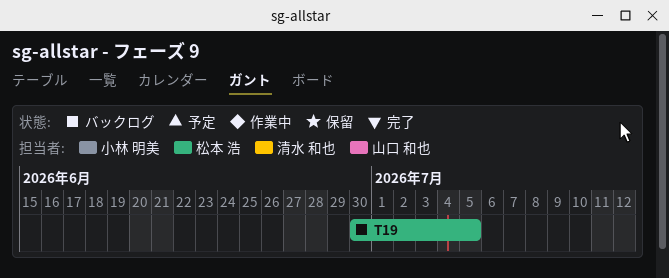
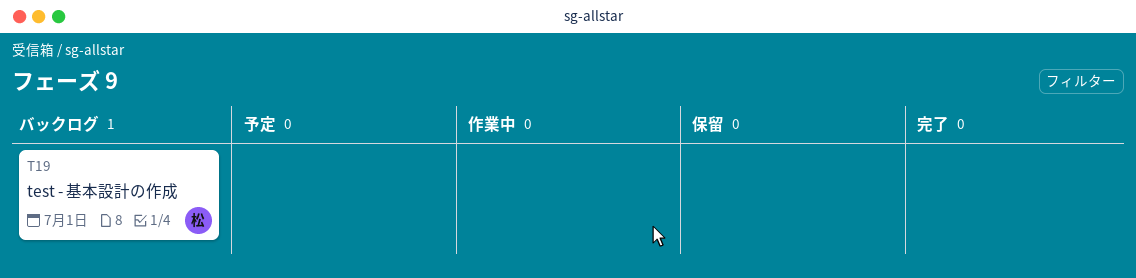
T19, due: Jul 5 -> Jul 1

